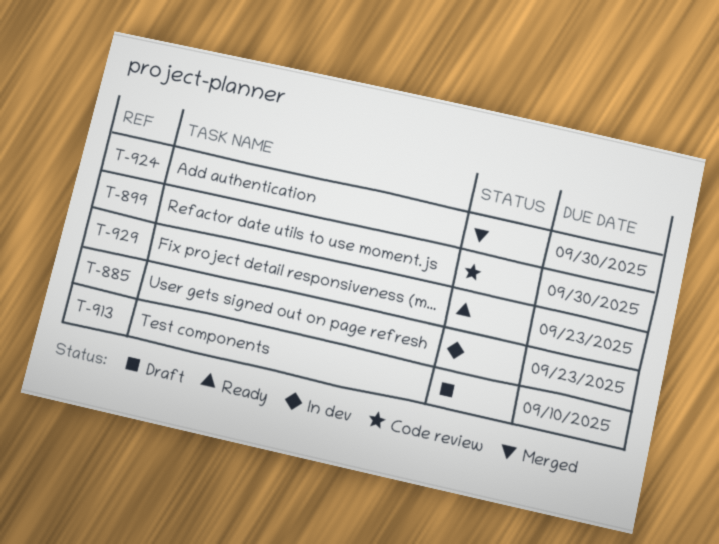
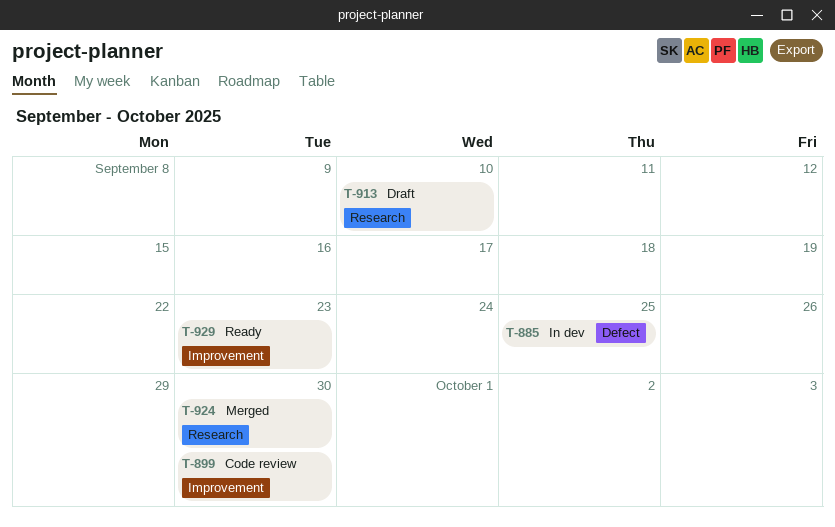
T-885, due: Sep 23 -> Sep 25

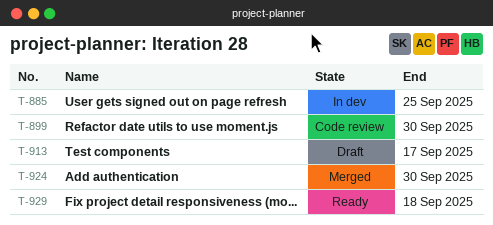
T-913, due: Sep 10 -> Sep 17
T-929, due: Sep 23 -> Sep 18

